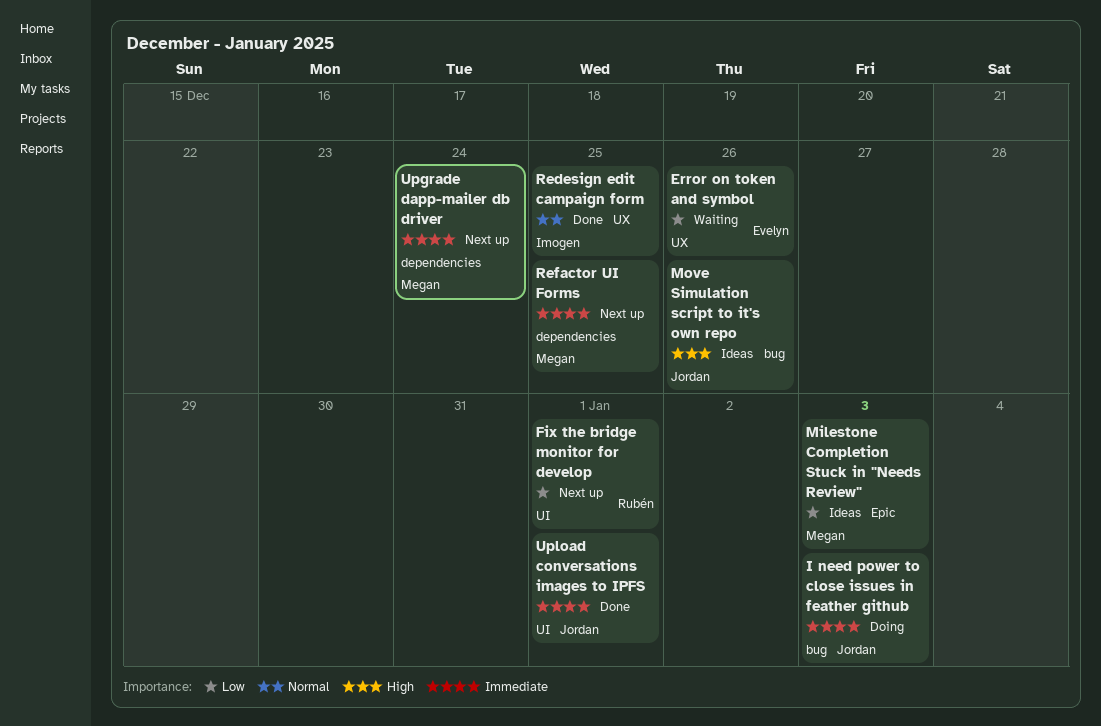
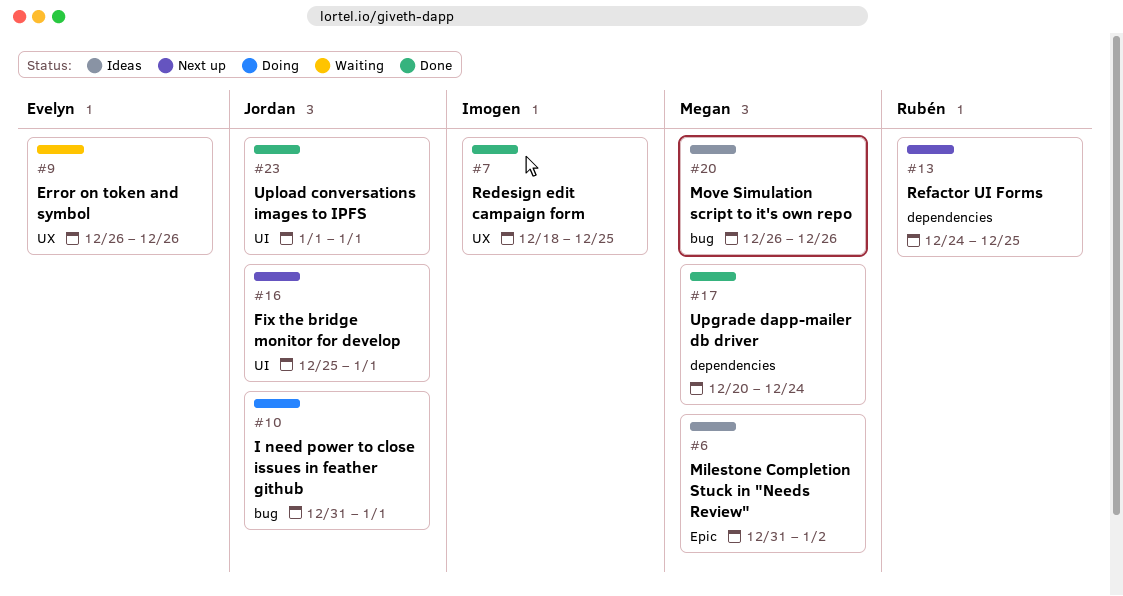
Fix the bridge monitor for develop, owner: Rubén -> Jordan
I need power to close issues in feather github, due: Jan 3 -> Jan 1
Milestone Completion Stuck in "Needs Review", due: Jan 3 -> Jan 2
Move Simulation script to it's own repo, owner: Jordan -> Megan
Refactor UI Forms, owner: Megan -> Rubén
Upgrade dapp-mailer db driver, status: Next up -> Done

